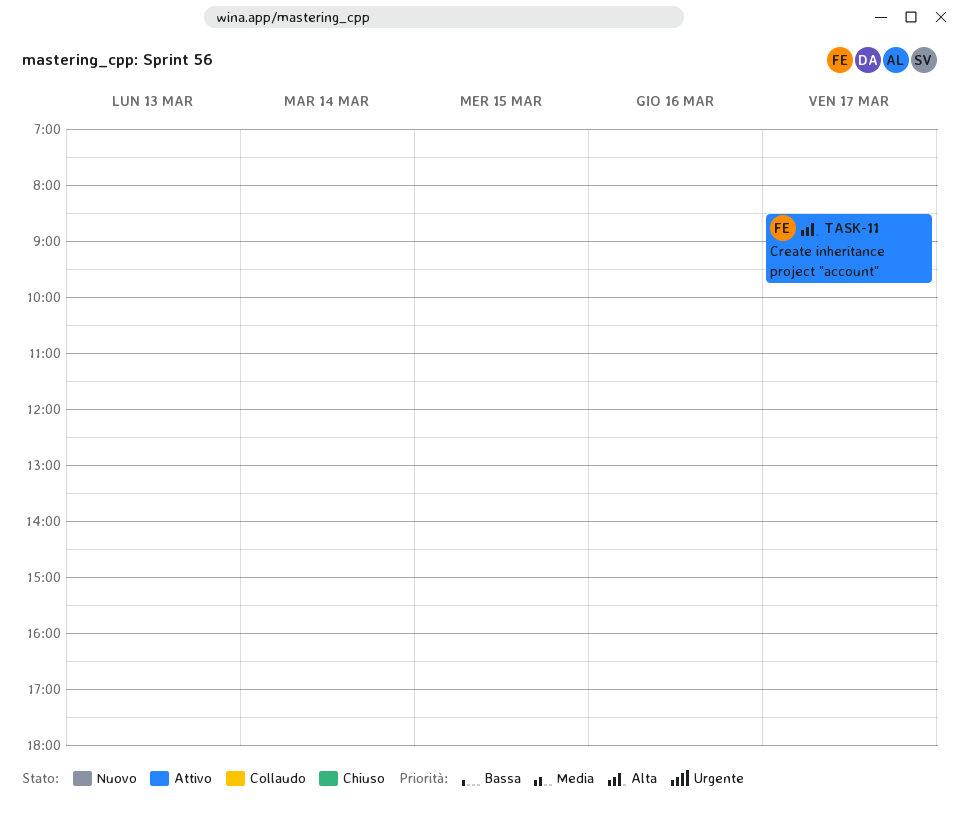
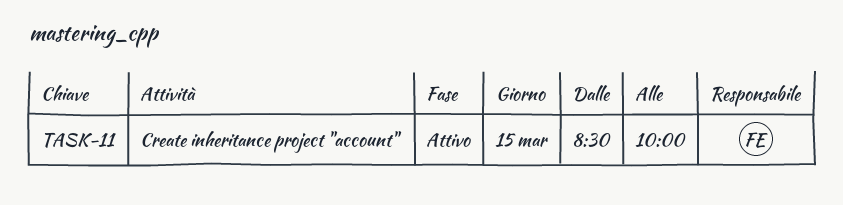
TASK-11, day: Mar 17 -> Mar 15
TASK-11, ends: 09:45 -> 10:00

